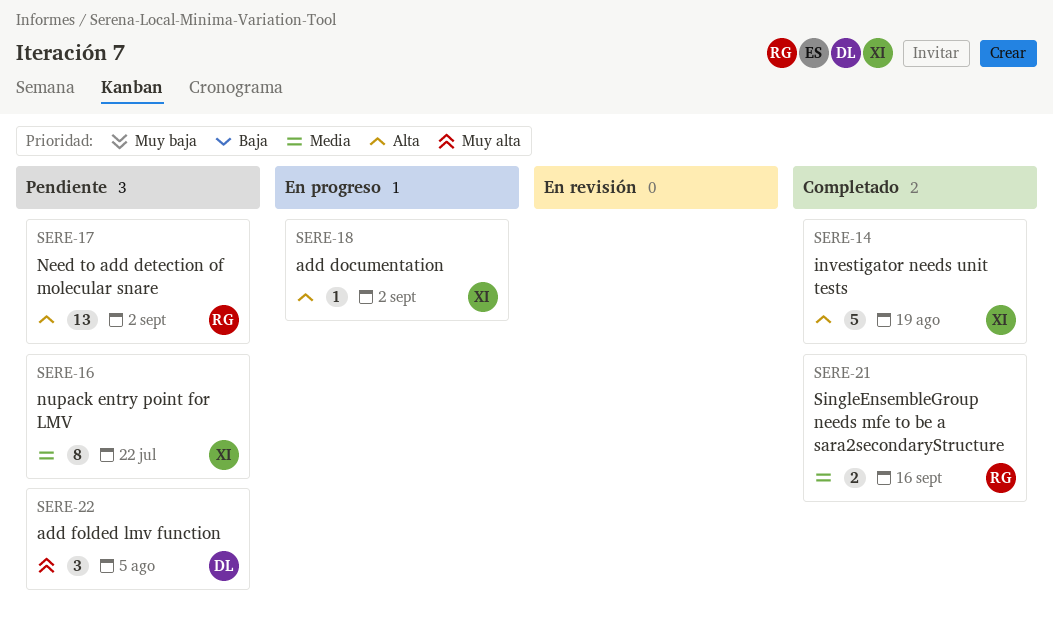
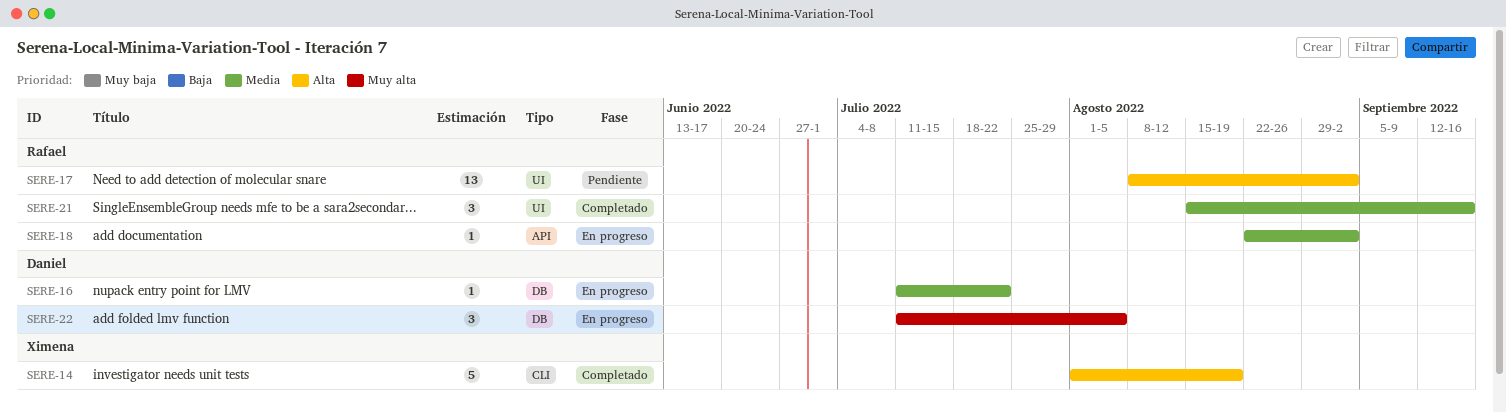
SERE-16, status: Pendiente -> En progreso
SERE-16, owner: Ximena -> Daniel
SERE-16, estimate: 8 -> 1
SERE-18, owner: Ximena -> Rafael
SERE-18, priority: Alta -> Media
SERE-21, estimate: 2 -> 3
SERE-22, status: Pendiente -> En progreso

